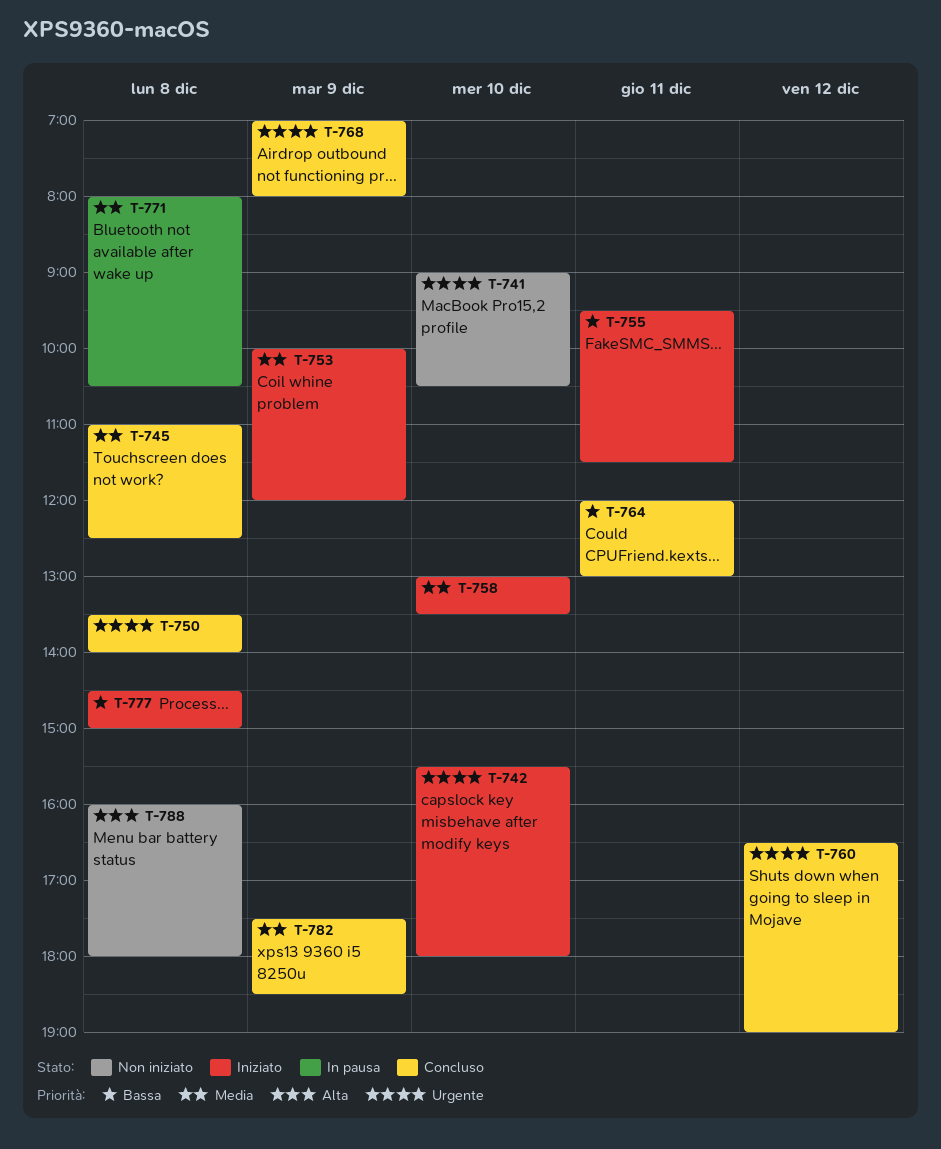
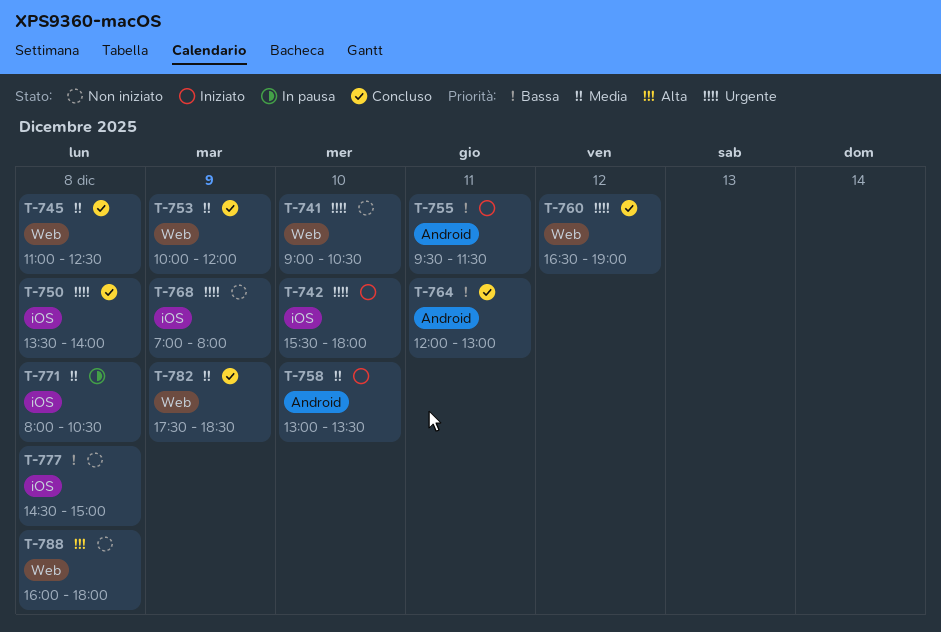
T-753, status: Iniziato -> Concluso
T-768, status: Concluso -> Non iniziato
T-777, status: Iniziato -> Non iniziato

